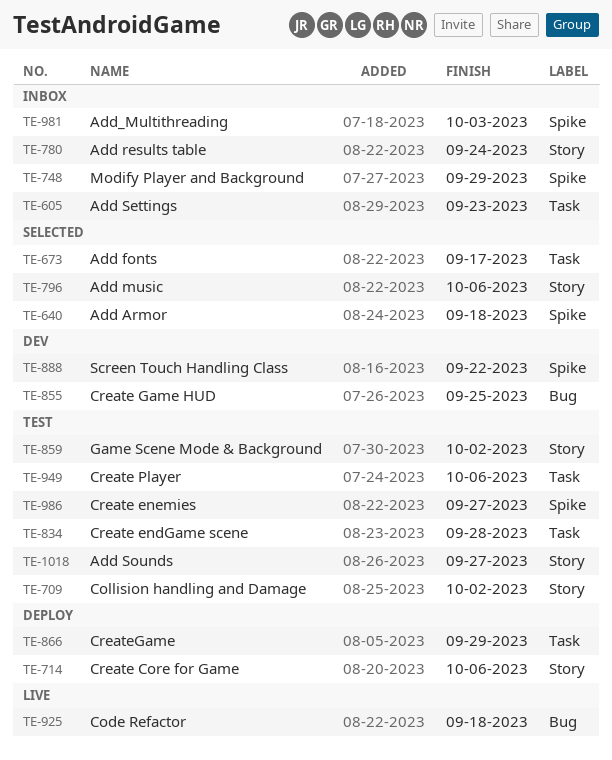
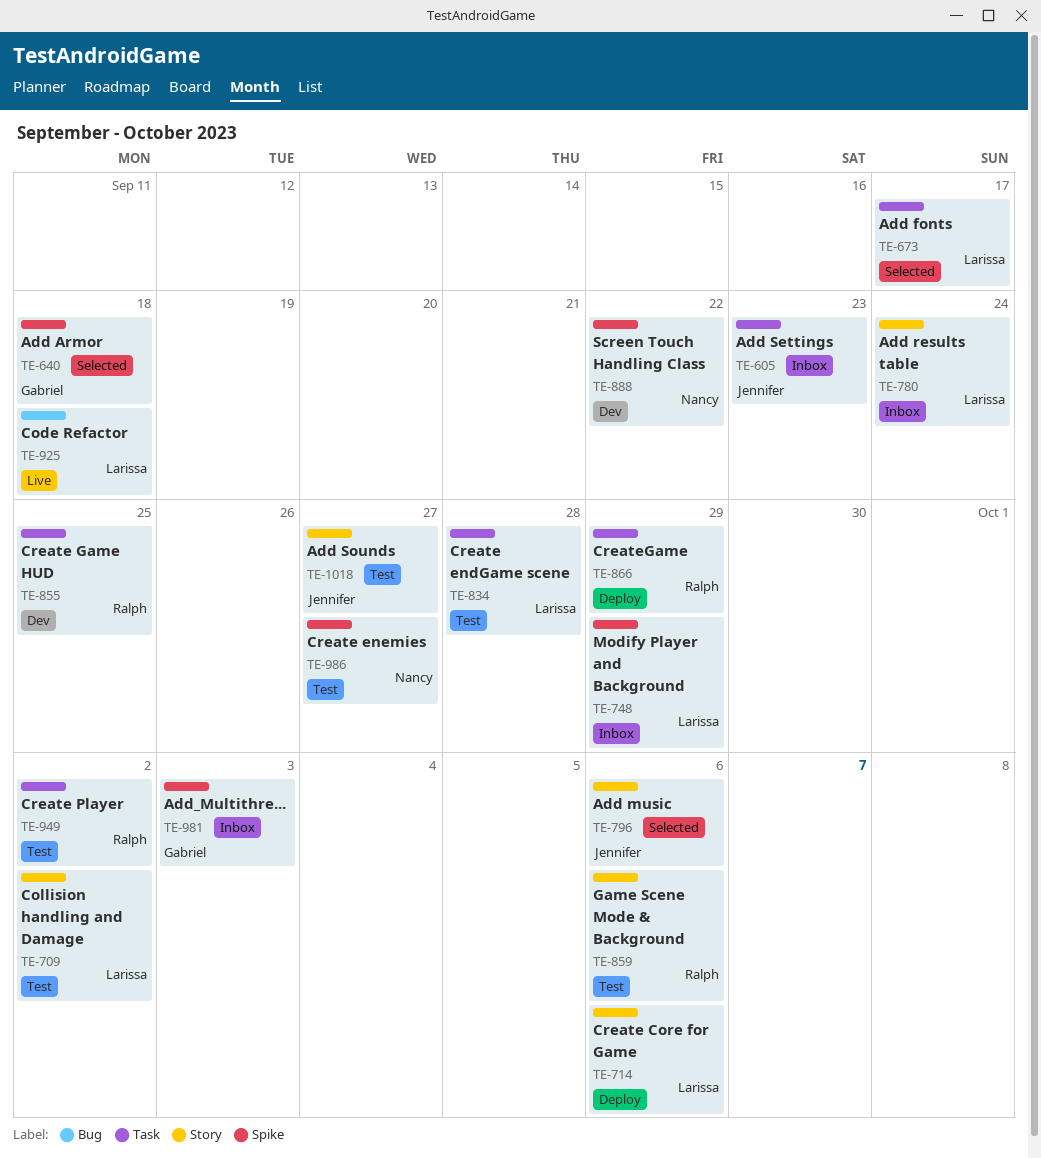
TE-855, label: Bug -> Task
TE-859, due: Oct 2 -> Oct 6
TE-949, due: Oct 6 -> Oct 2

